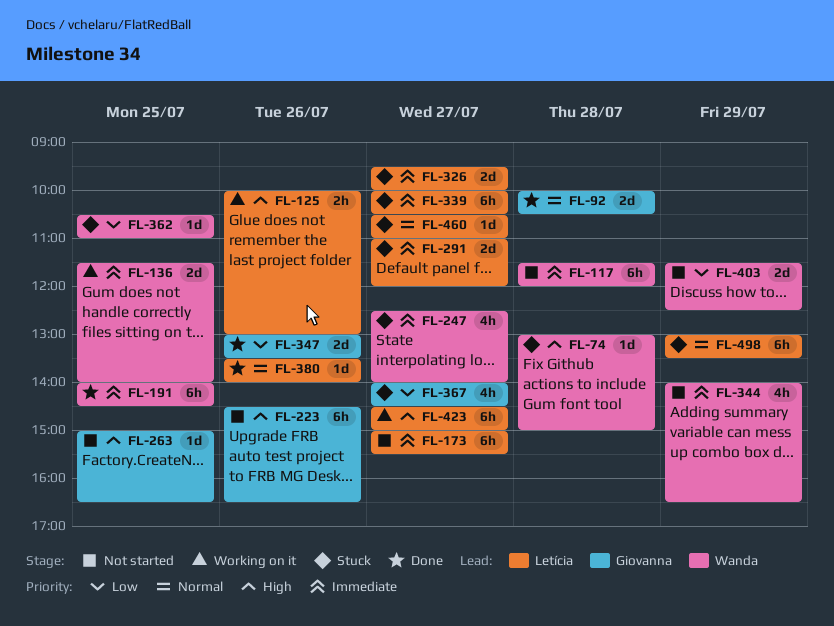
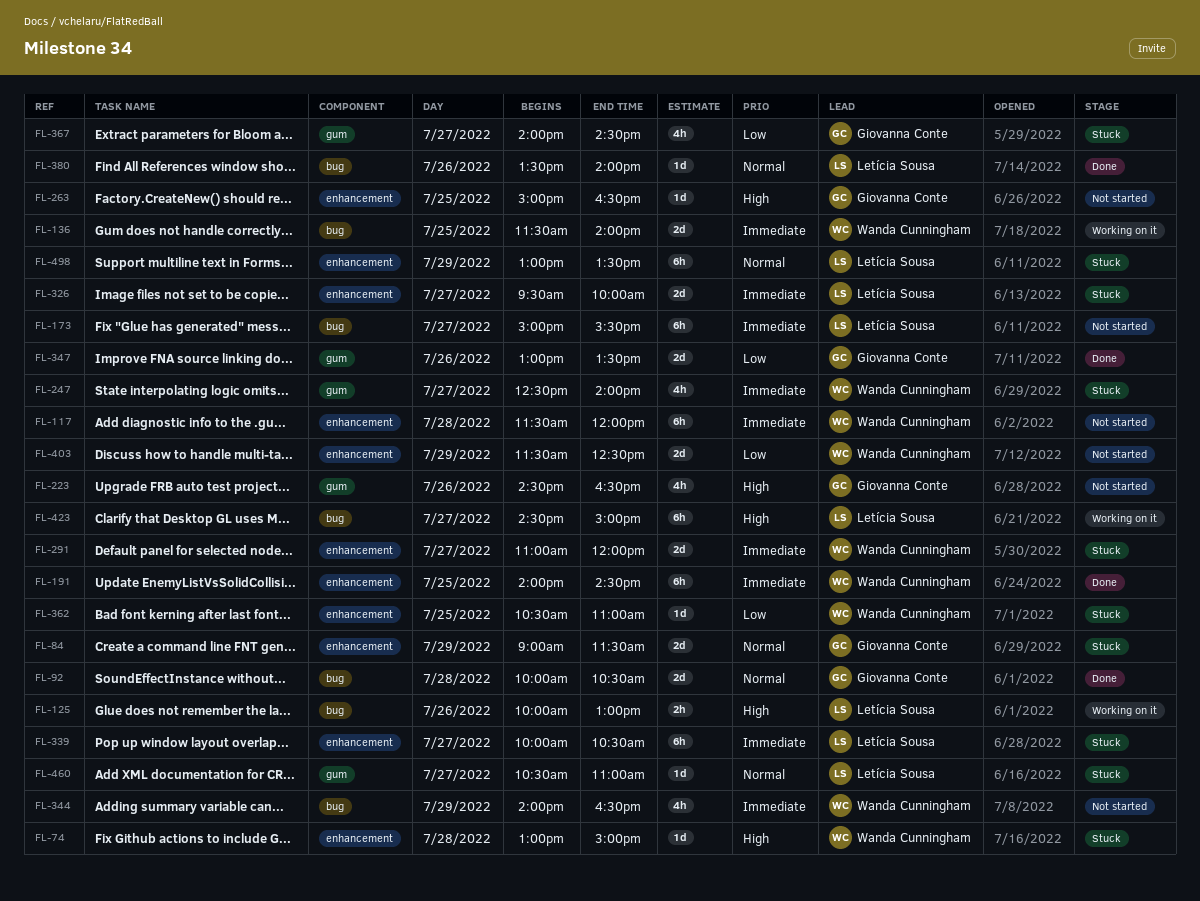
FL-84: none -> present
FL-223, estimate: 6h -> 4h
FL-291, owner: Letícia Sousa -> Wanda Cunningham

